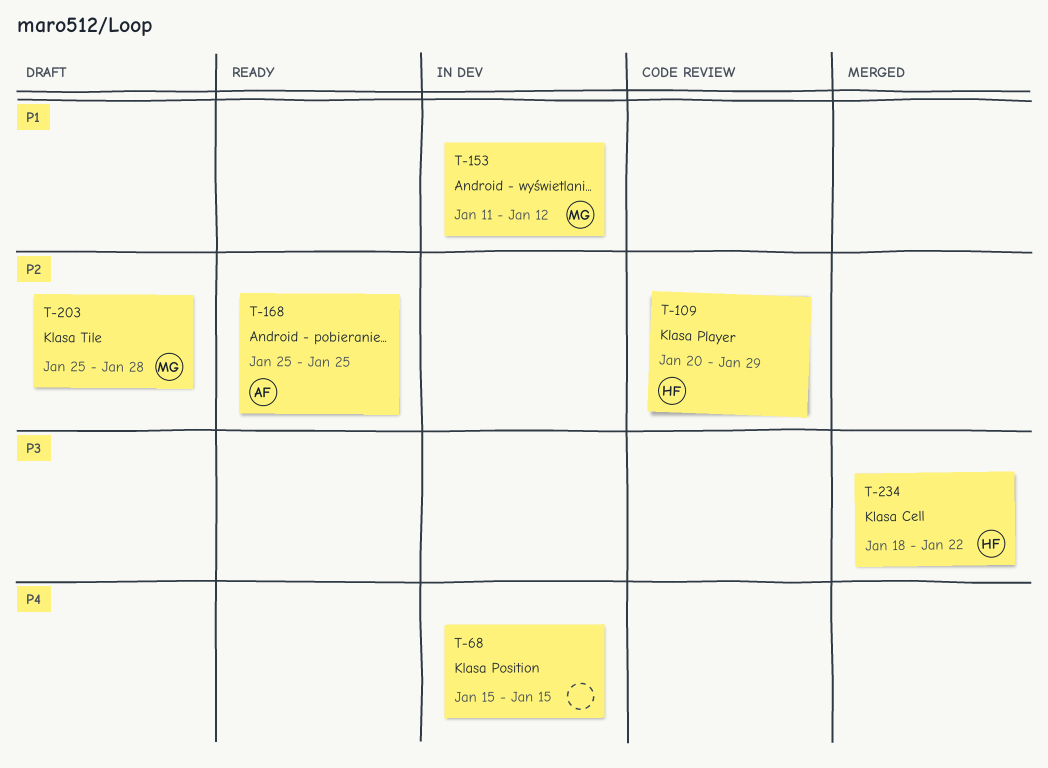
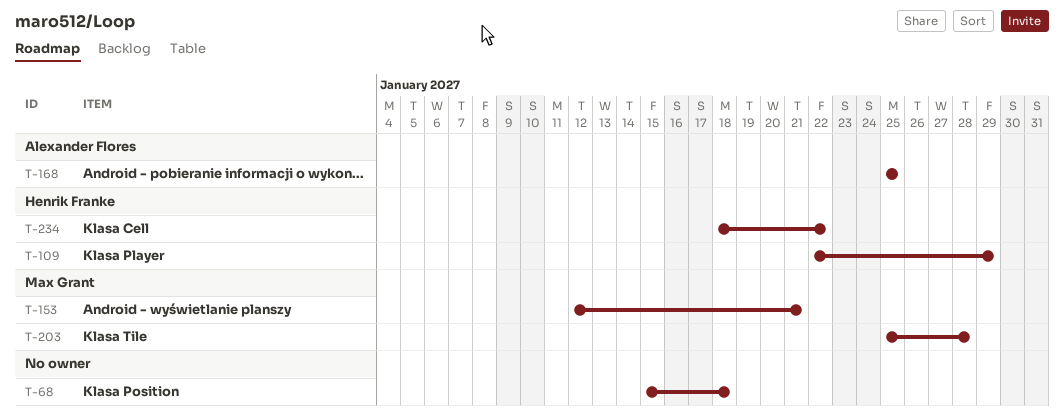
T-68, due: Jan 15 -> Jan 18
T-109, start: Jan 20 -> Jan 22
T-153, start: Jan 11 -> Jan 12
T-153, due: Jan 12 -> Jan 21

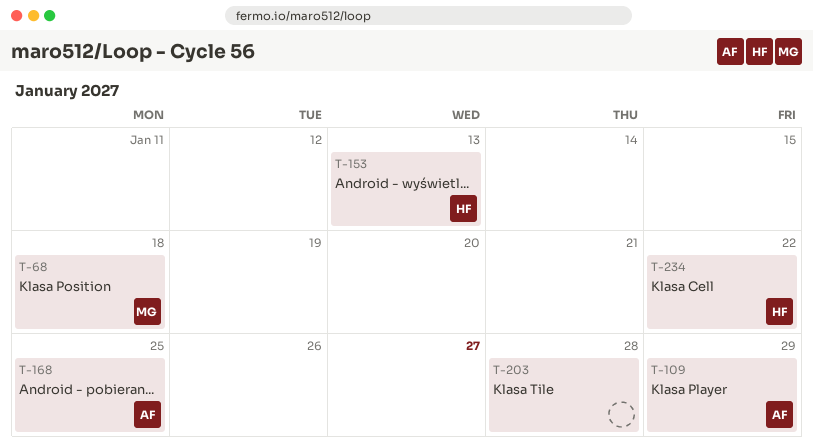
T-68, owner: none -> Max Grant
T-109, owner: Henrik Franke -> Alexander Flores
T-153, owner: Max Grant -> Henrik Franke
T-153, due: Jan 21 -> Jan 13
T-203, owner: Max Grant -> none

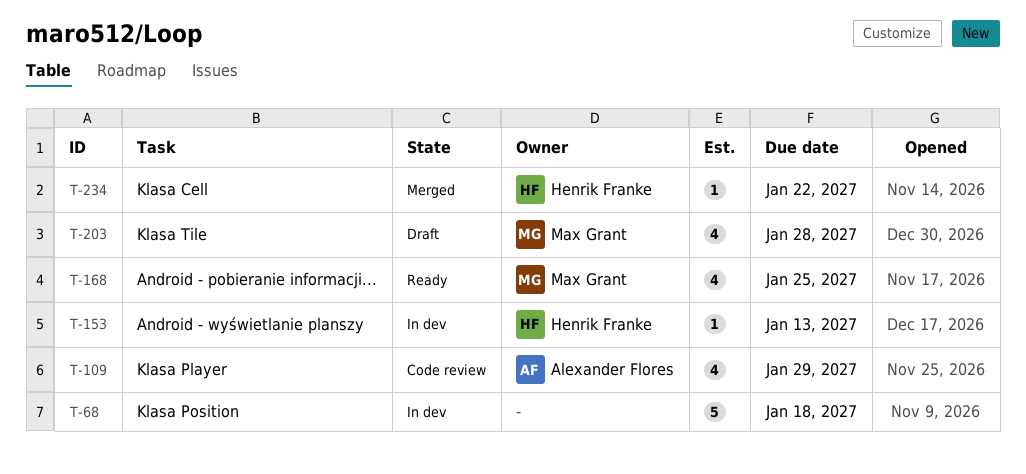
T-68, owner: Max Grant -> none
T-168, owner: Alexander Flores -> Max Grant
T-203, owner: none -> Max Grant

